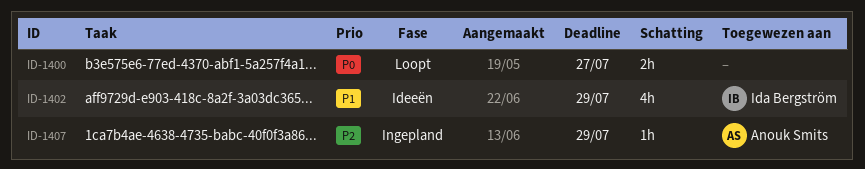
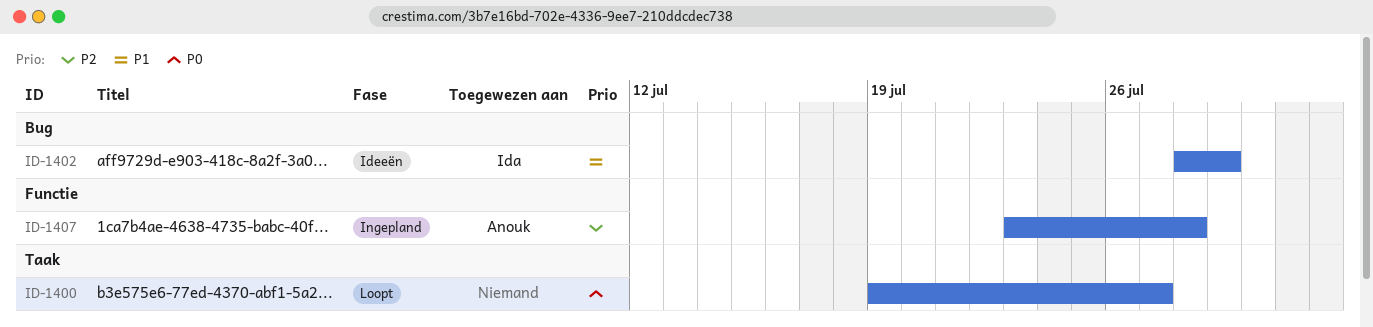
ID-1407, due: Jul 29 -> Jul 28

